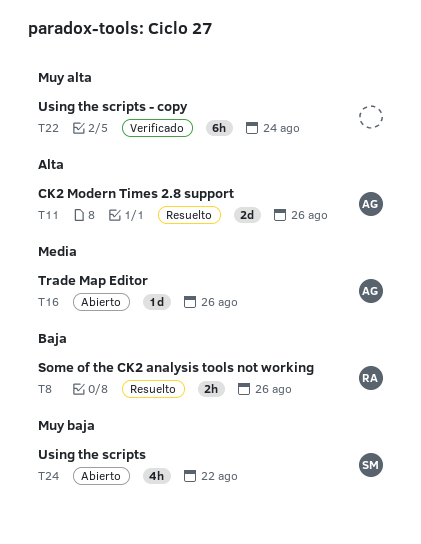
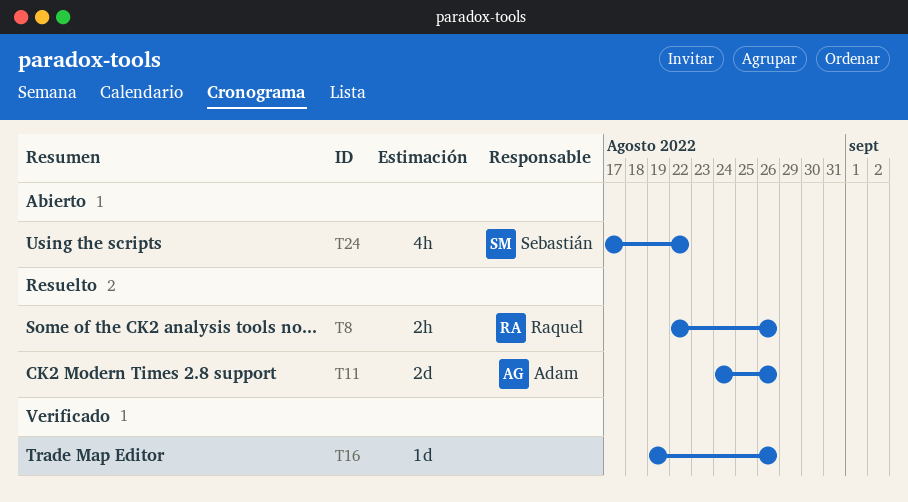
T16, status: Abierto -> Verificado
T16, owner: Adam -> none
T22: present -> none

